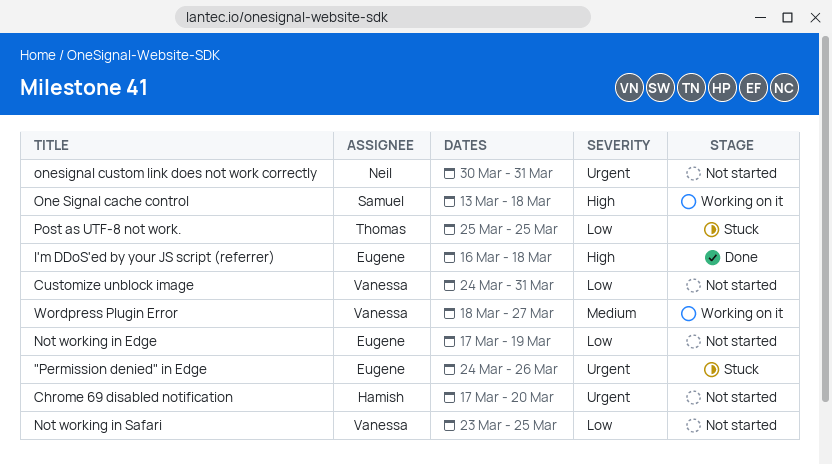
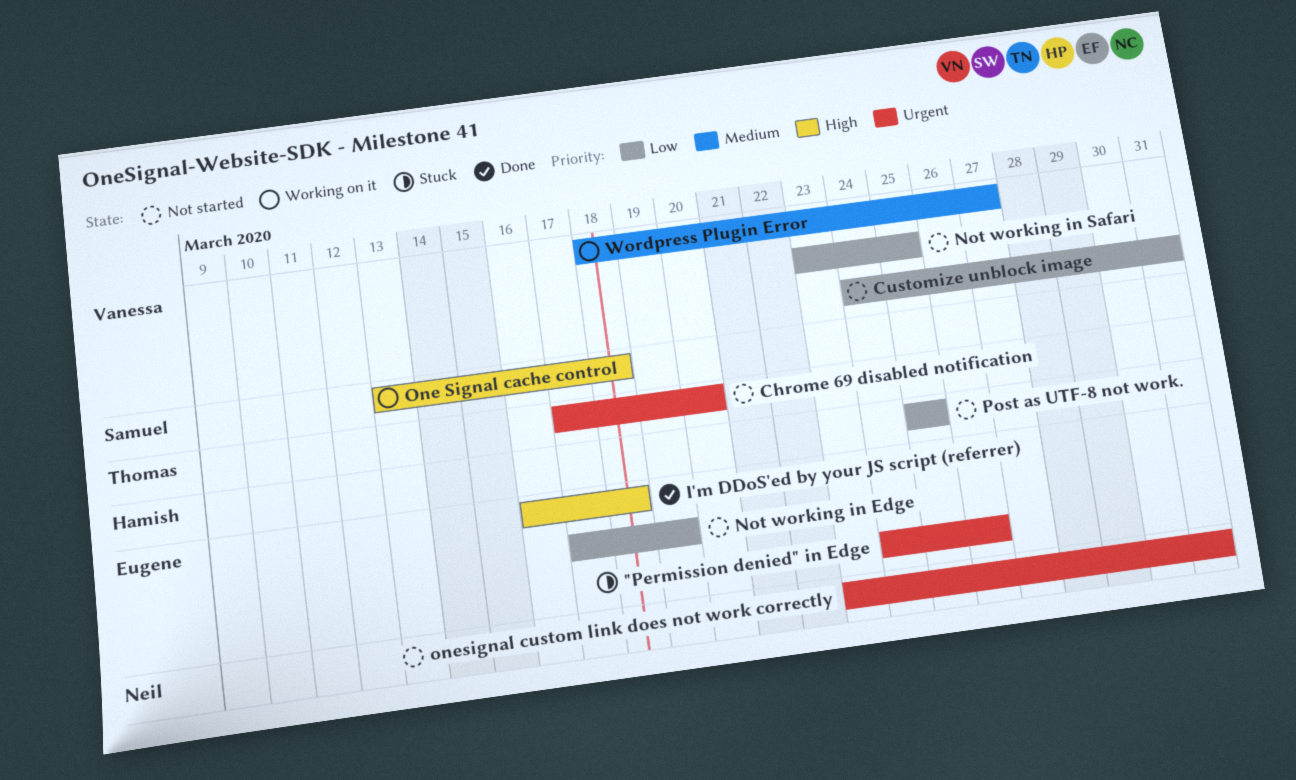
Chrome 69 disabled notification, owner: Hamish -> Thomas
onesignal custom link does not work correctly, start: Mar 30 -> Mar 23
Post as UTF-8 not work., status: Stuck -> Not started
Post as UTF-8 not work., owner: Thomas -> Hamish

